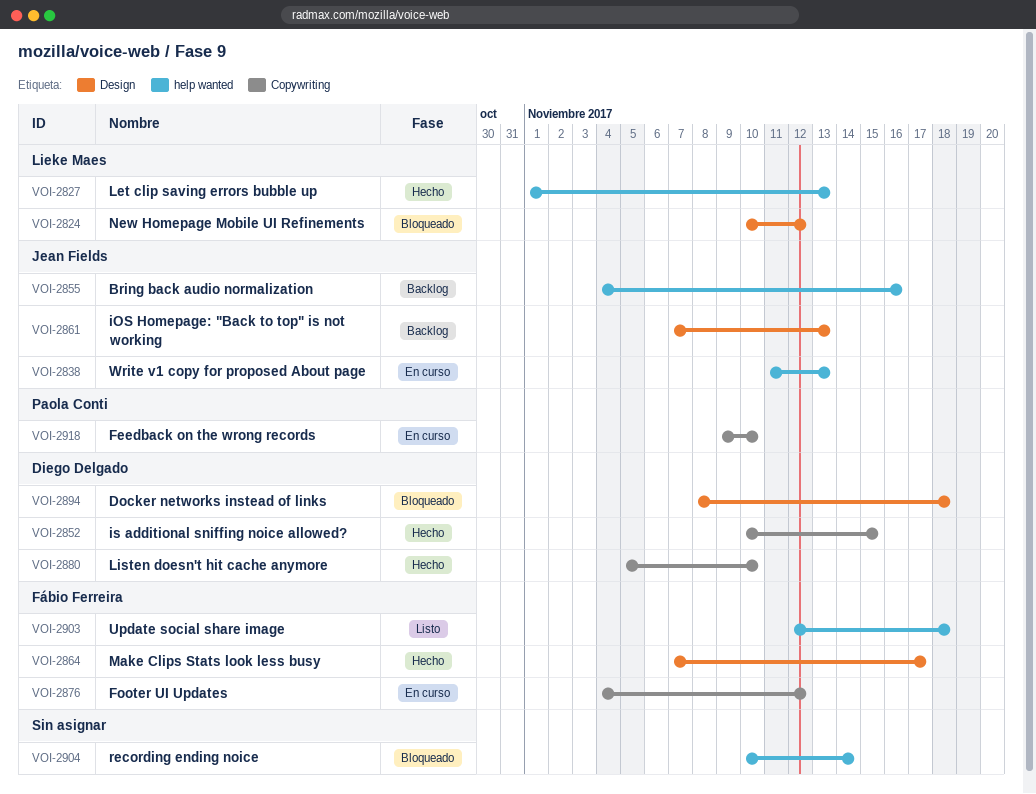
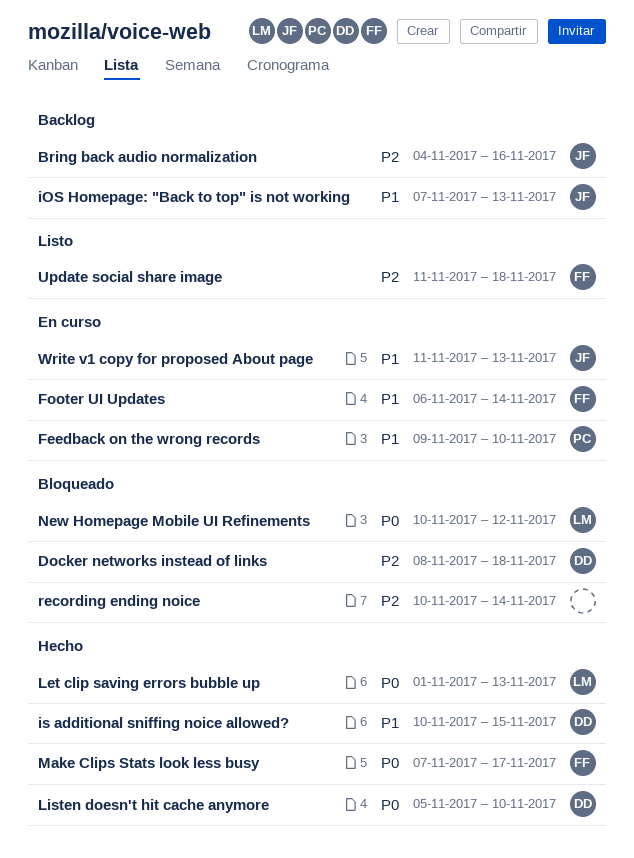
Footer UI Updates, start: Nov 4 -> Nov 6
Footer UI Updates, due: Nov 12 -> Nov 14
Update social share image, start: Nov 12 -> Nov 11

